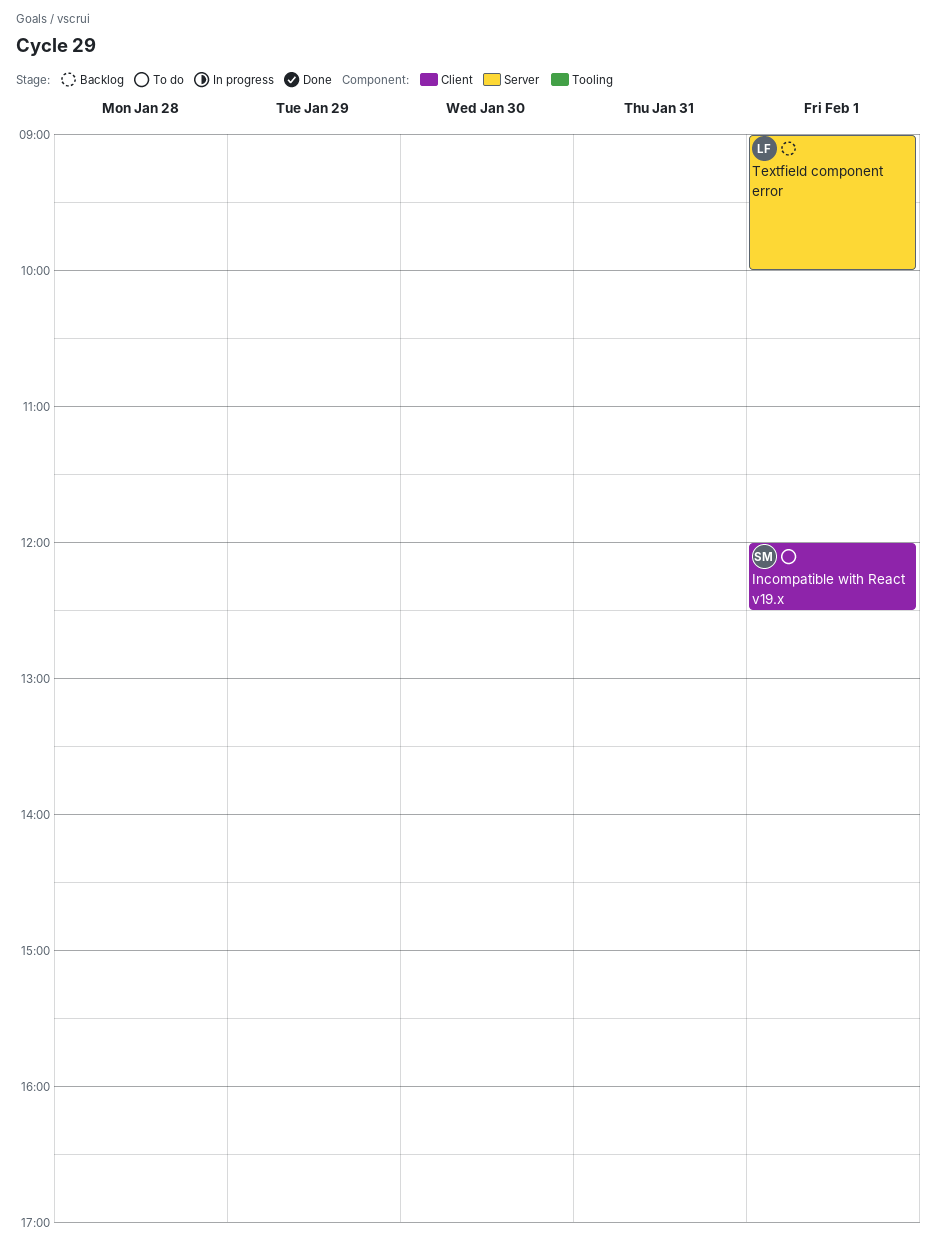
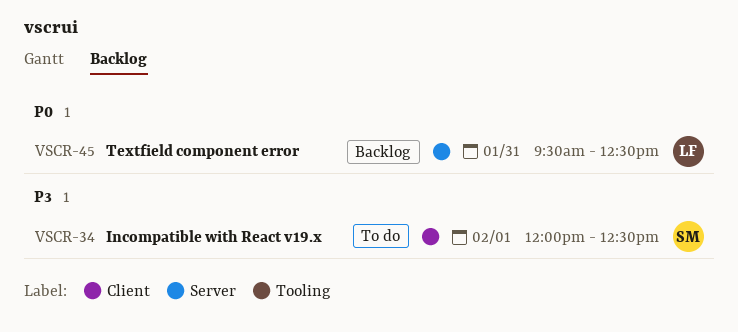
Textfield component error, day: Feb 1 -> Jan 31
Textfield component error, begins: 09:00 -> 09:30
Textfield component error, ends: 10:00 -> 12:30

